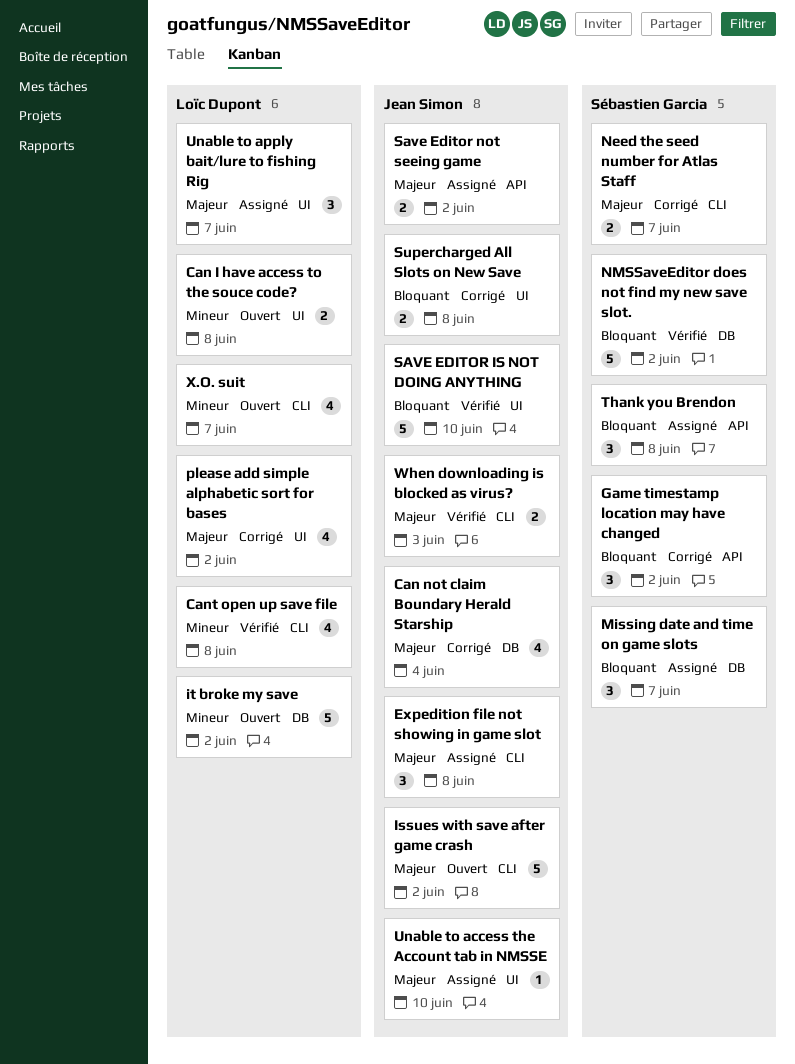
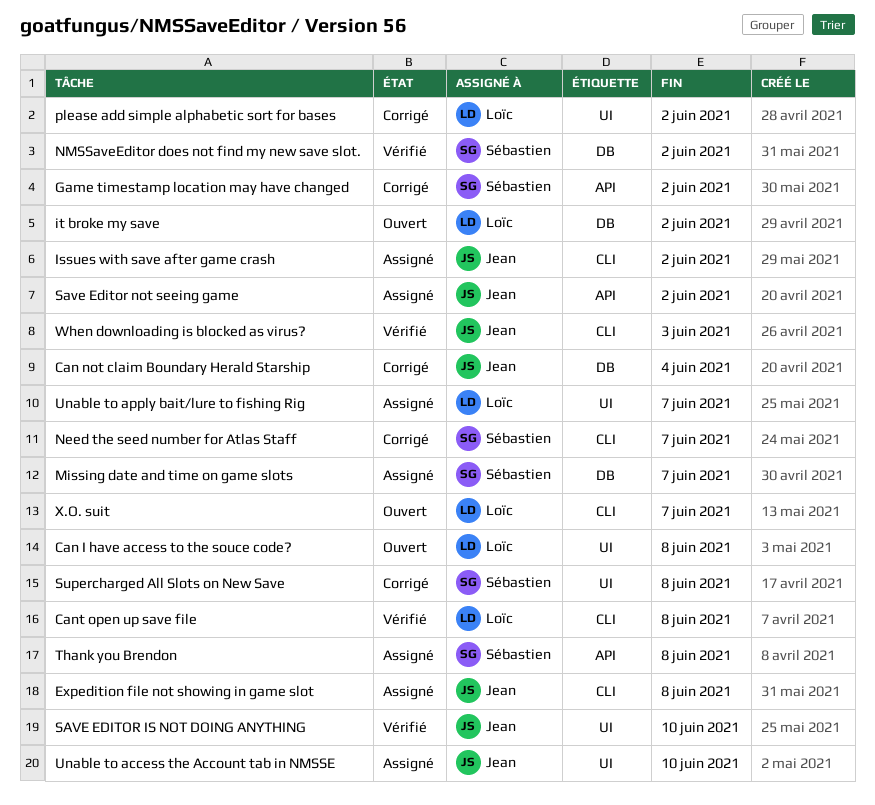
Issues with save after game crash, status: Ouvert -> Assigné
Supercharged All Slots on New Save, owner: Jean Simon -> Sébastien Garcia

